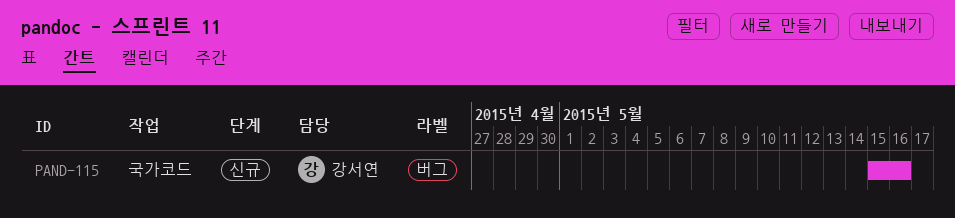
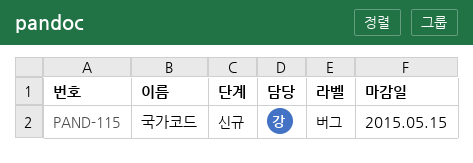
PAND-115, due: May 16 -> May 15

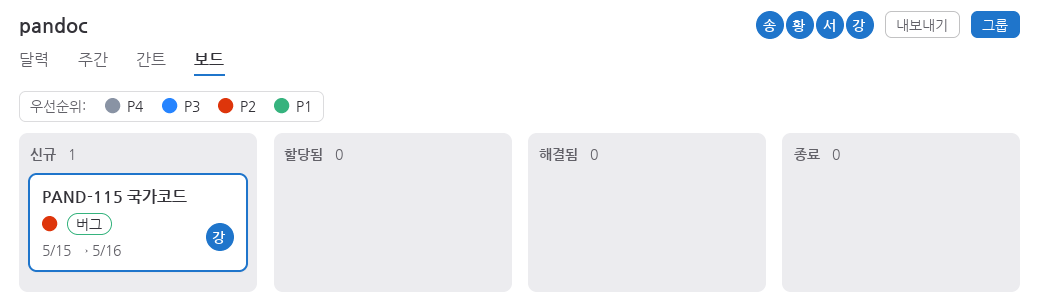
PAND-115, due: May 15 -> May 16

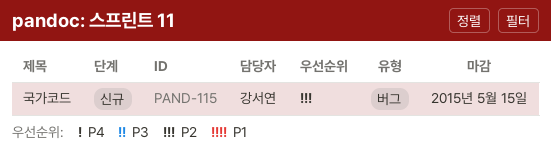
PAND-115, due: May 16 -> May 15

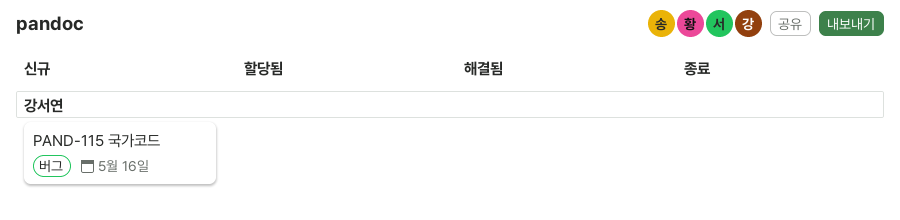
PAND-115, due: May 15 -> May 16

